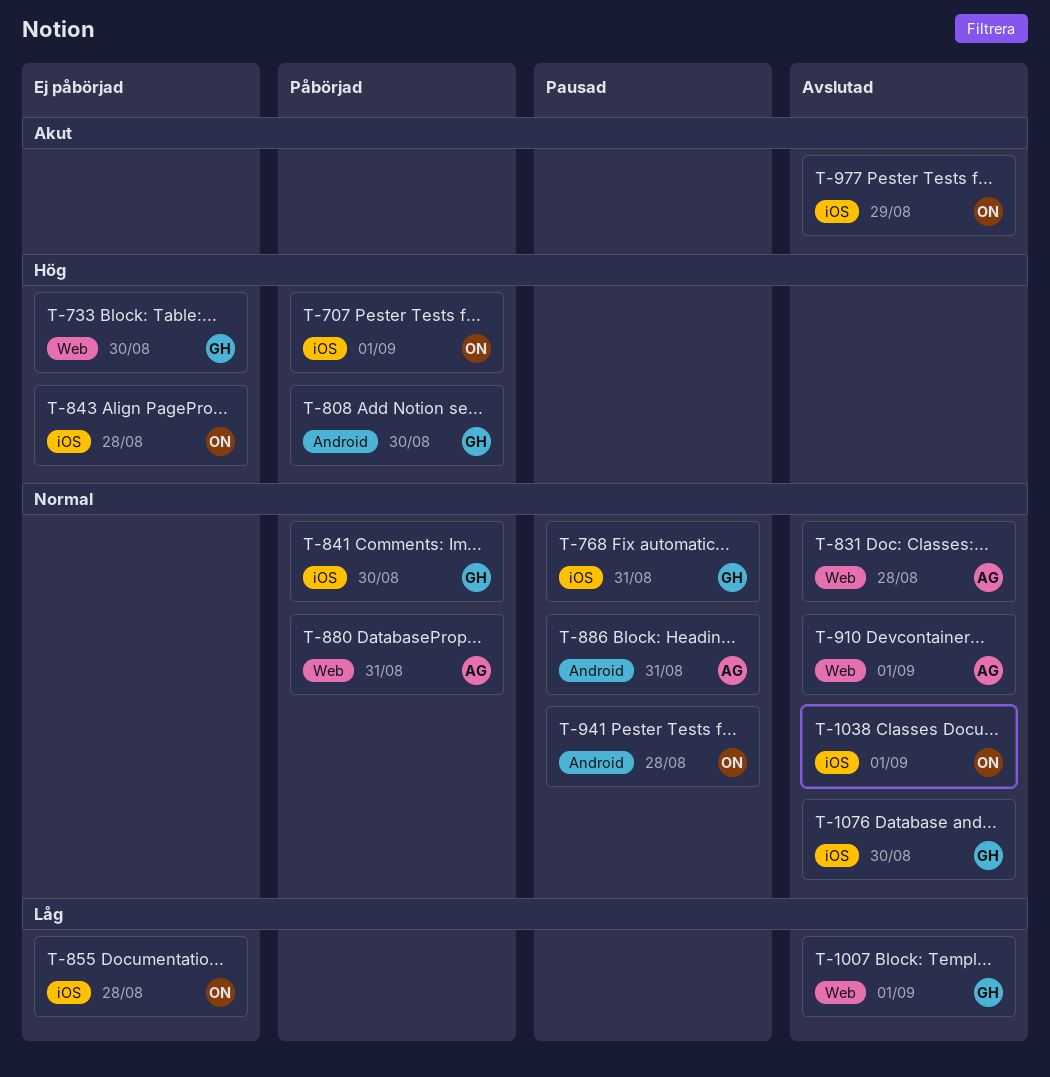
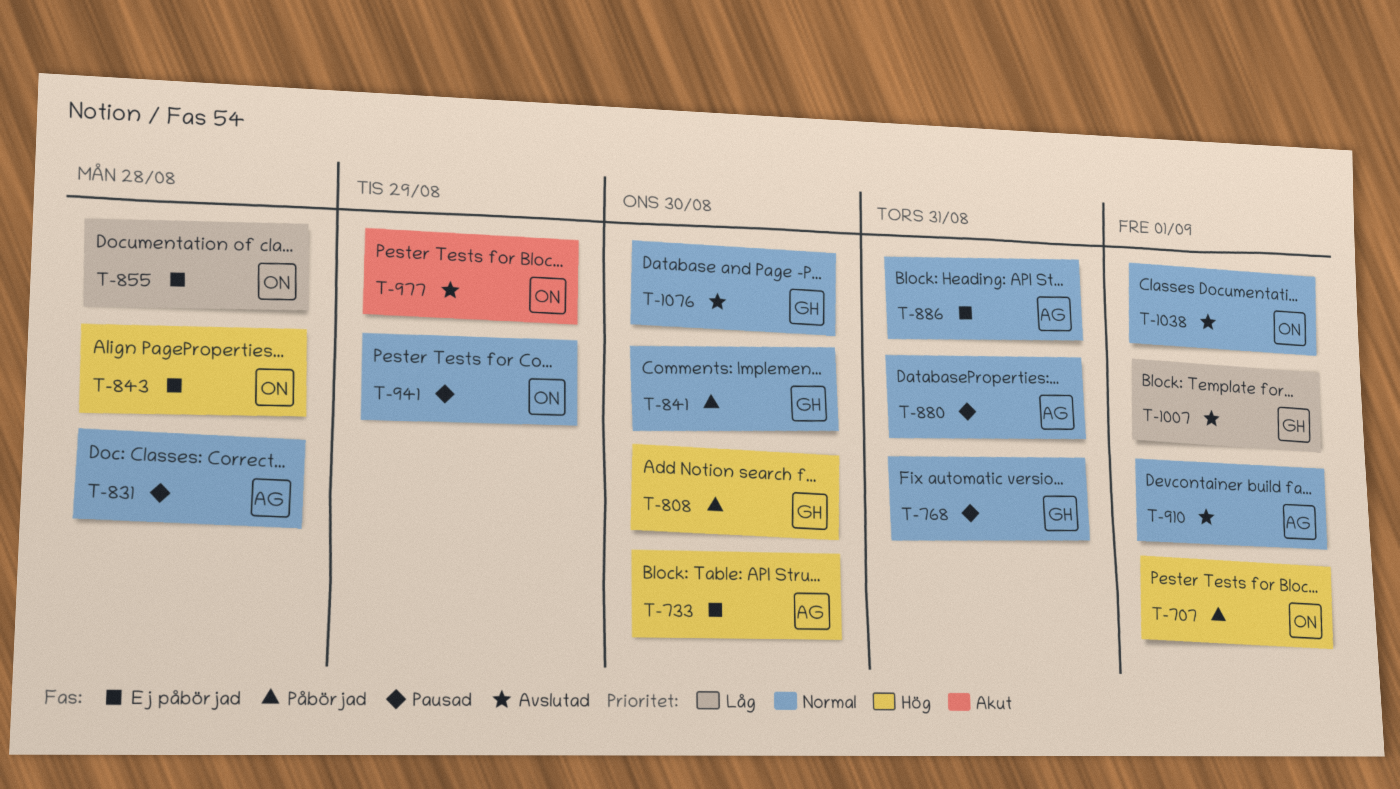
T-733, owner: GH -> AG
T-831, status: Avslutad -> Pausad
T-880, status: Påbörjad -> Pausad
T-886, status: Pausad -> Ej påbörjad
T-941, due: Aug 28 -> Aug 29

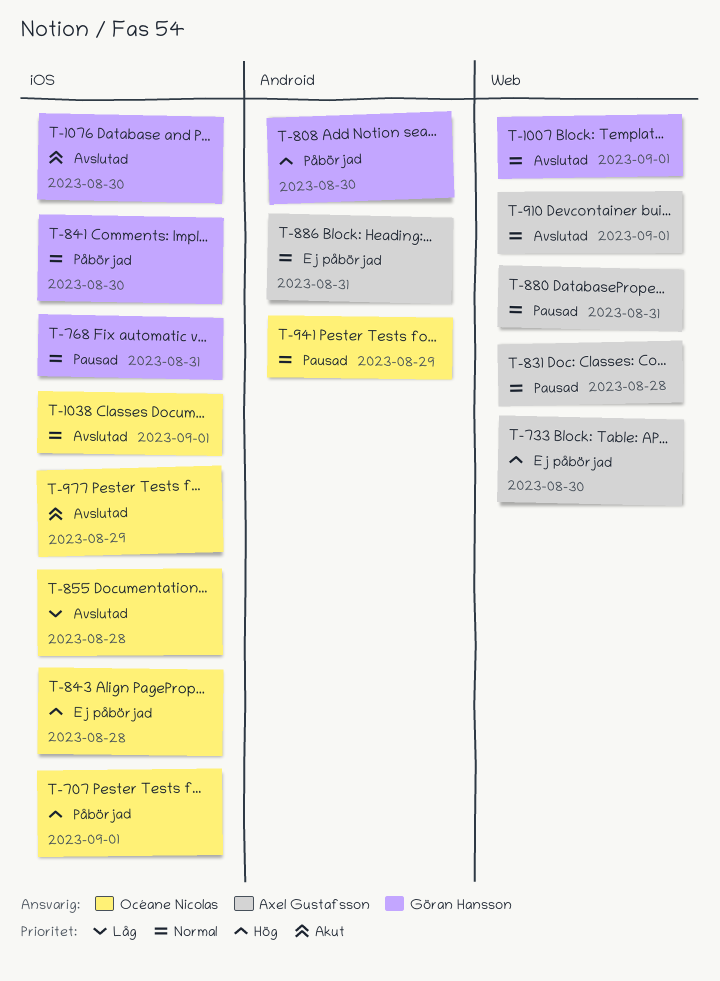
T-855, status: Ej påbörjad -> Avslutad
T-1007, priority: Låg -> Normal
T-1076, priority: Normal -> Akut

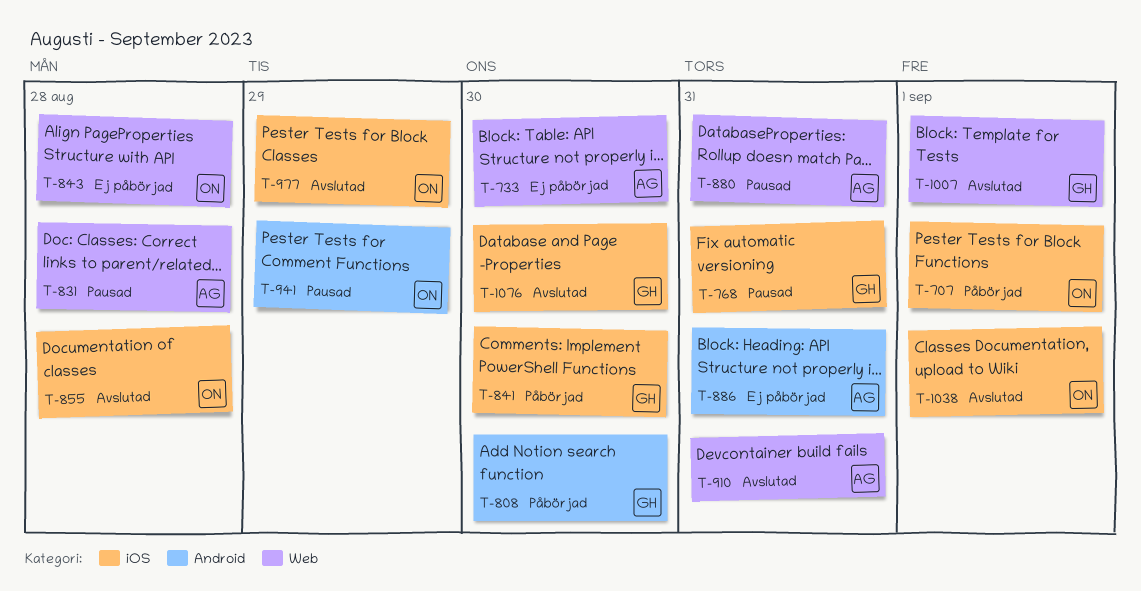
T-843, label: iOS -> Web
T-910, due: Sep 1 -> Aug 31

